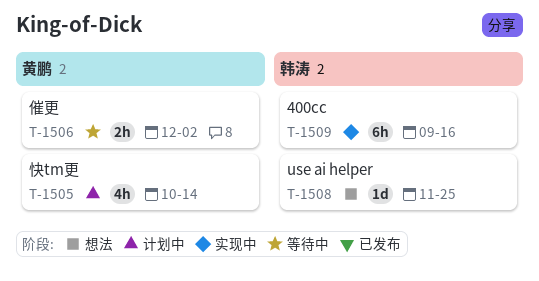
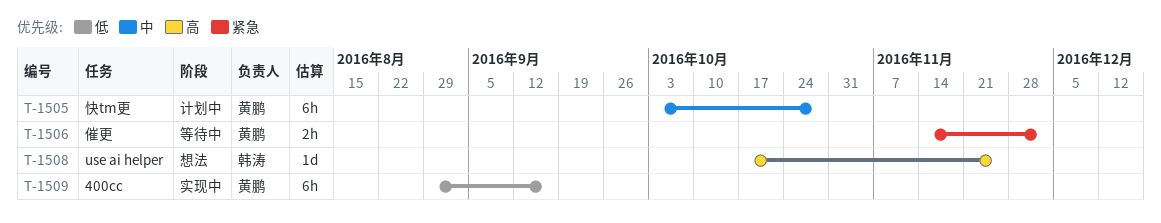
T-1505, estimate: 4h -> 6h
T-1505, due: Oct 14 -> Oct 28
T-1509, owner: 韩涛 -> 黄鹏

